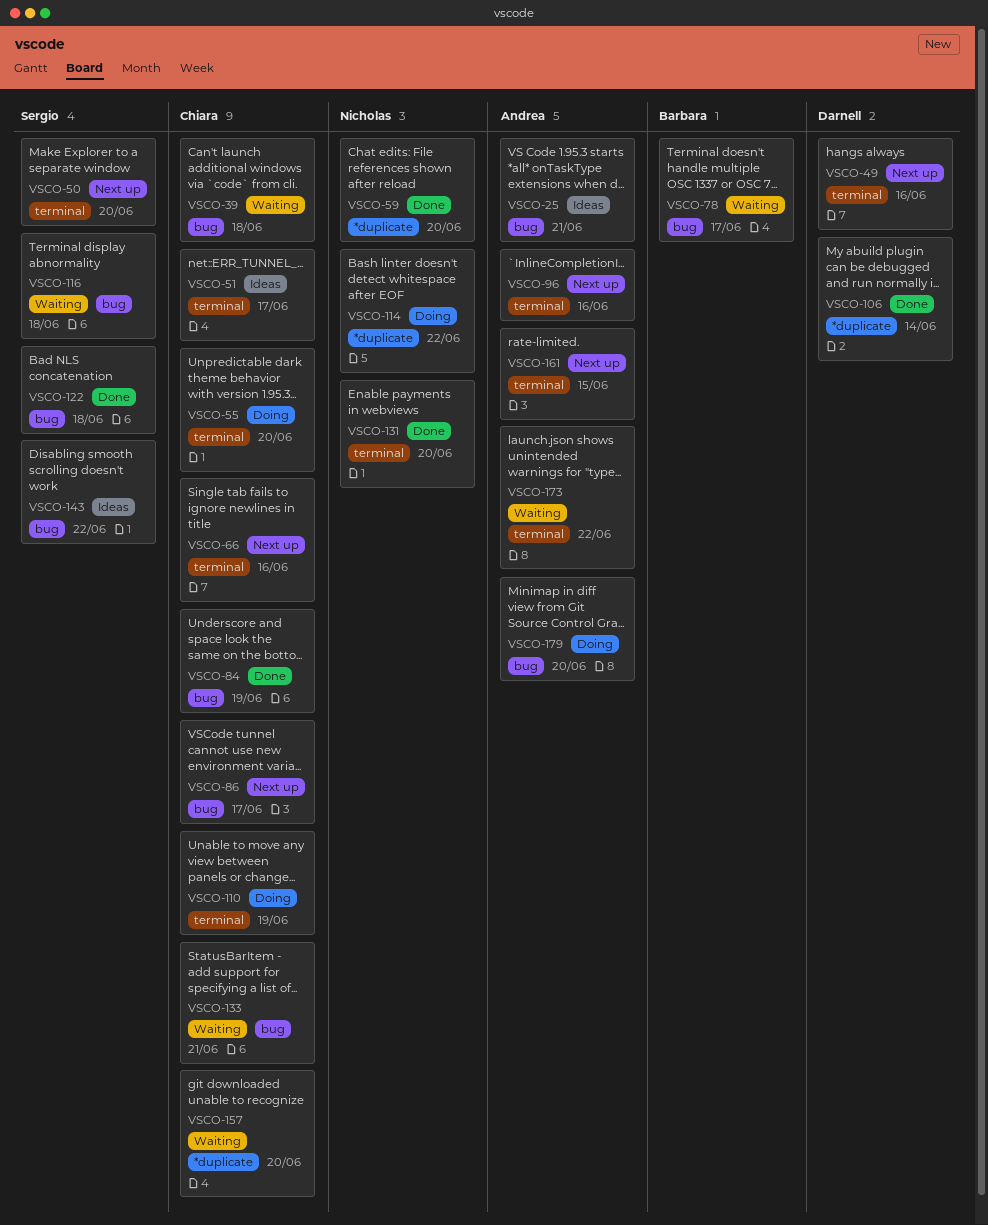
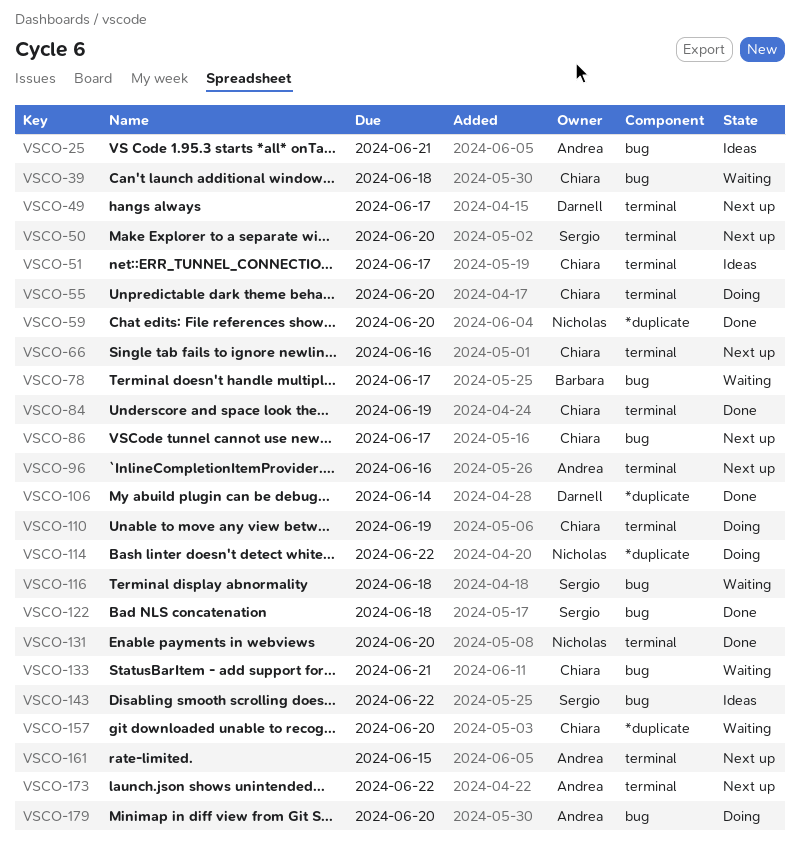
VSCO-49, due: Jun 16 -> Jun 17
VSCO-84, label: bug -> terminal
VSCO-173, status: Waiting -> Next up

